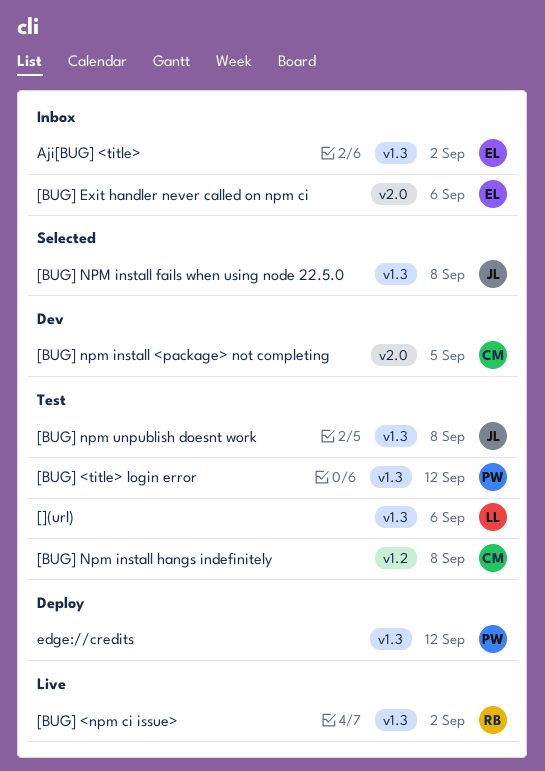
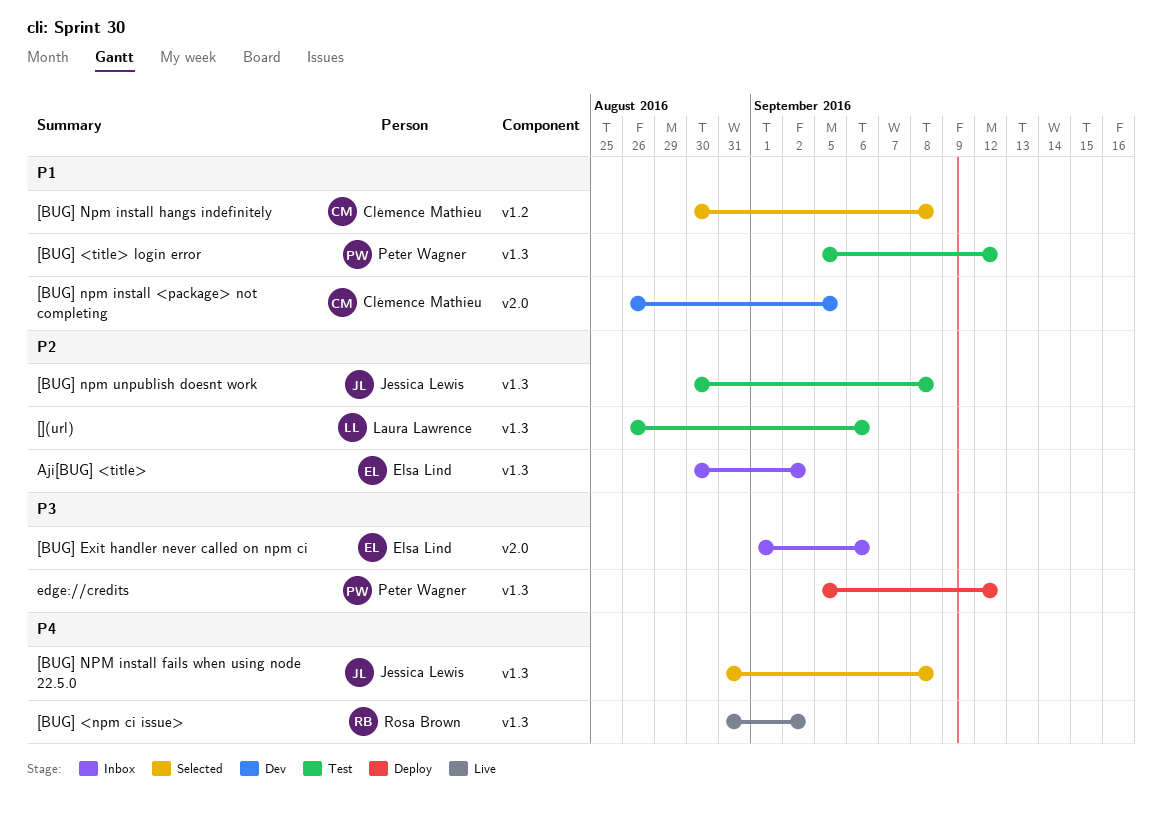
[BUG] Npm install hangs indefinitely, status: Test -> Selected

